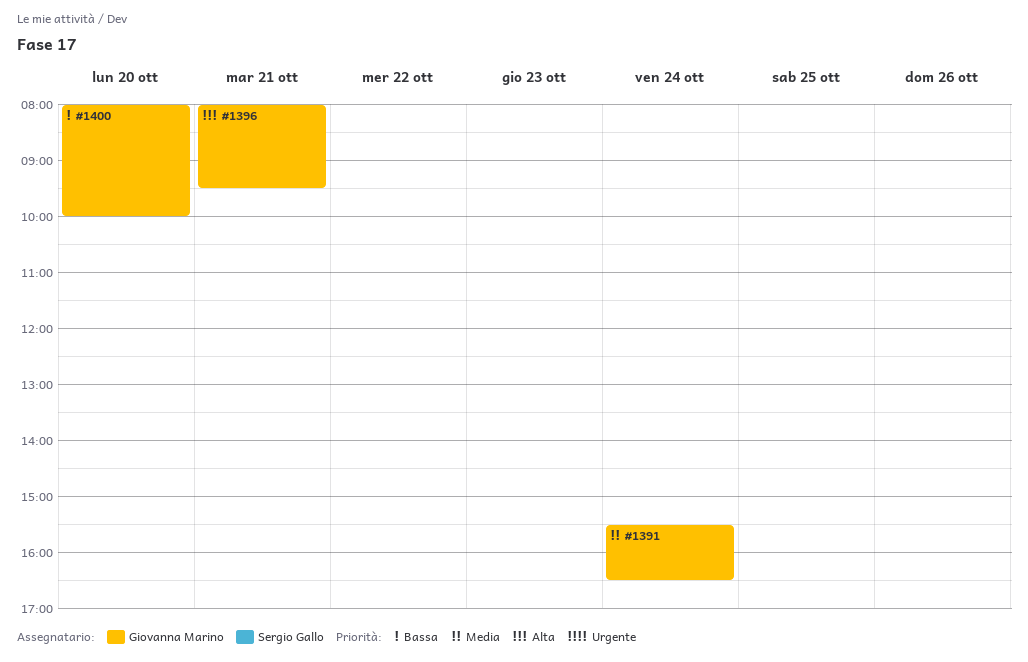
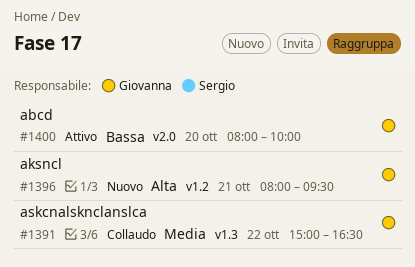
#1391, day: Oct 24 -> Oct 22
#1391, begins: 15:30 -> 15:00

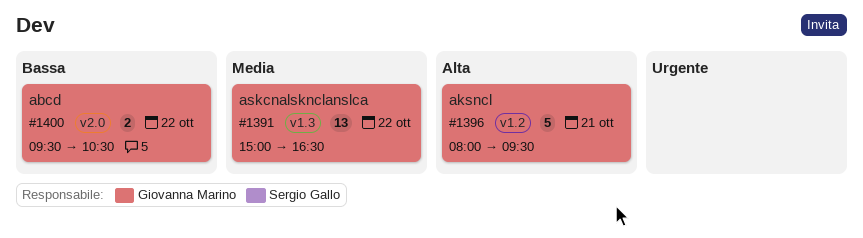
#1400, day: Oct 20 -> Oct 22
#1400, begins: 08:00 -> 09:30
#1400, ends: 10:00 -> 10:30

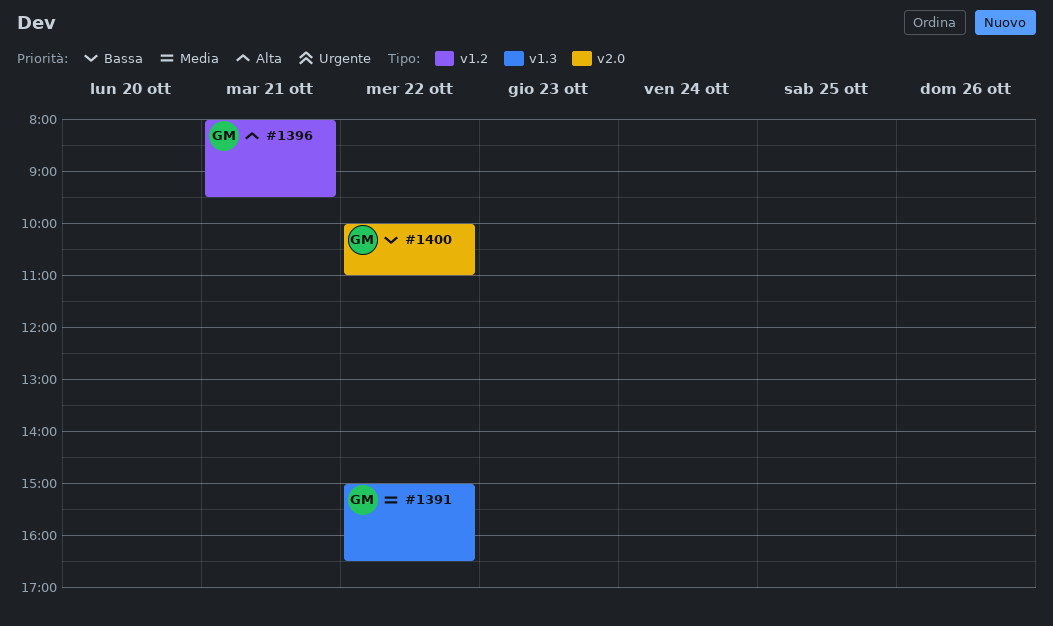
#1400, begins: 09:30 -> 10:00
#1400, ends: 10:30 -> 11:00

